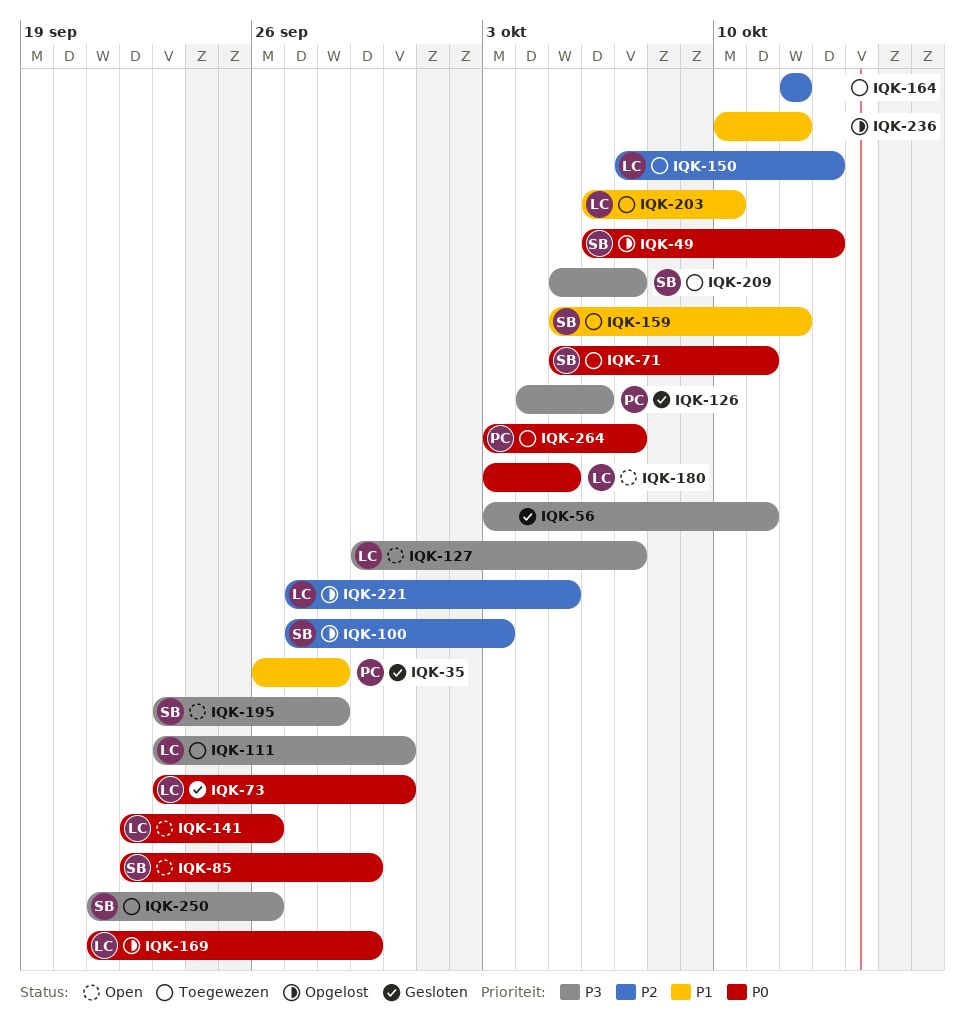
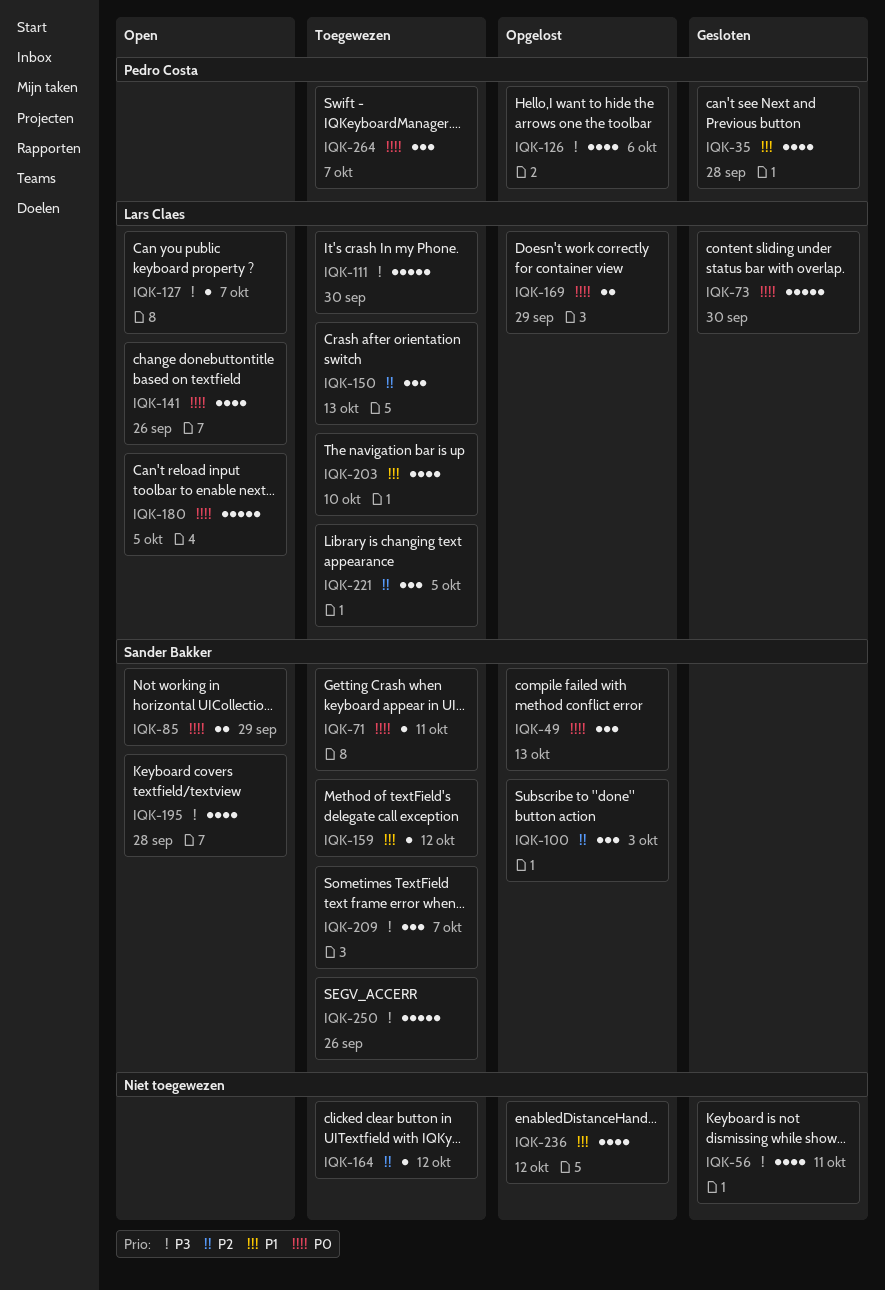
IQK-126, status: Gesloten -> Opgelost
IQK-221, status: Opgelost -> Toegewezen

